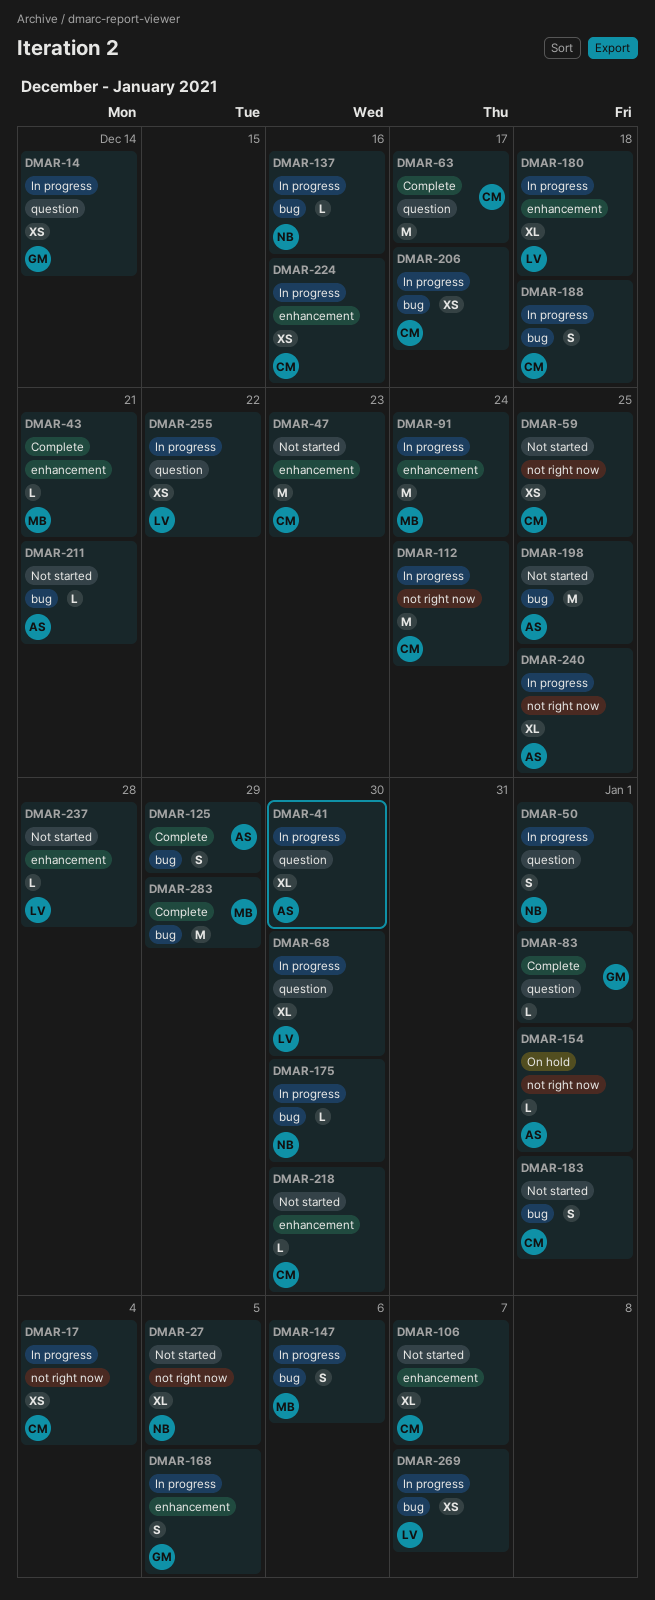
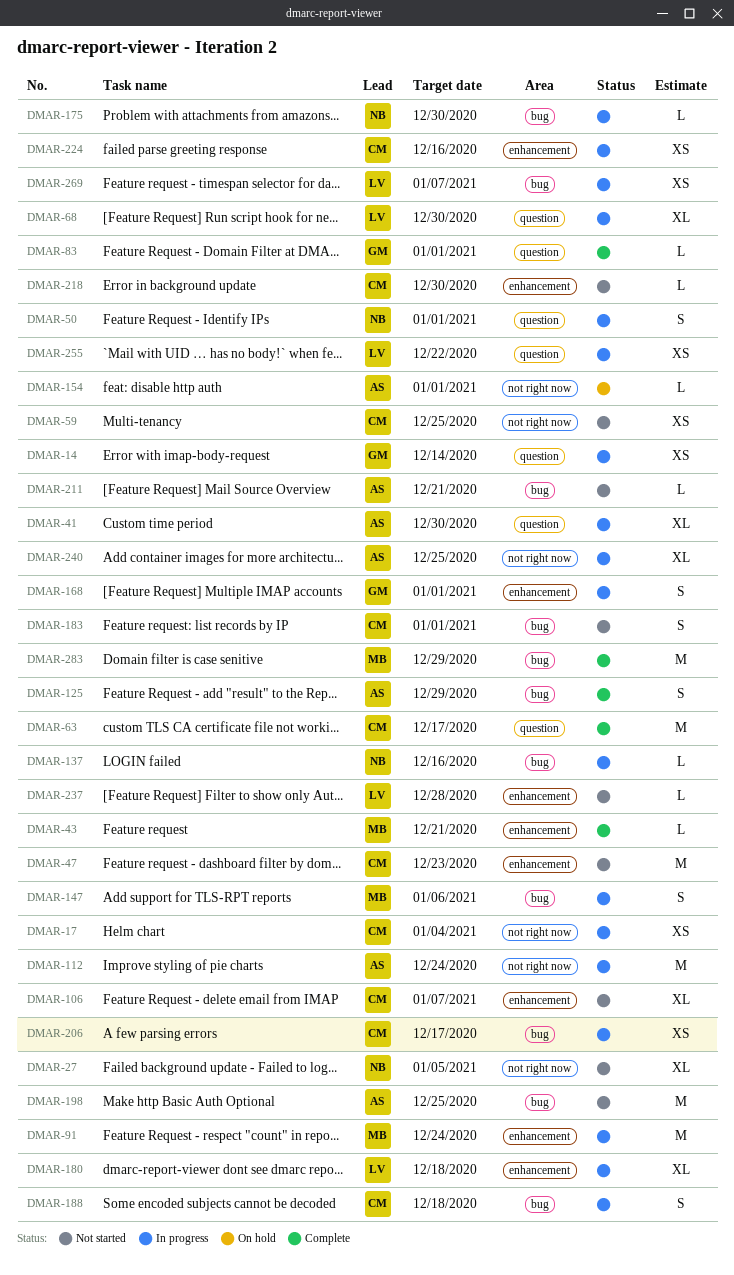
DMAR-112, owner: CM -> AS
DMAR-168, due: Jan 5 -> Jan 1

